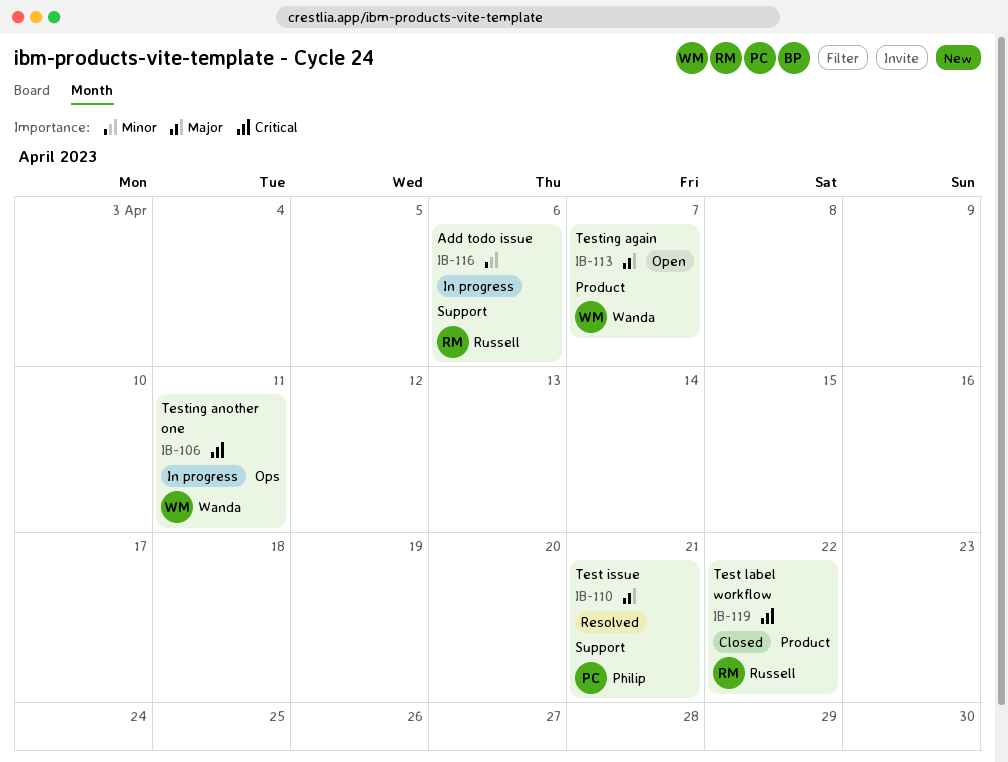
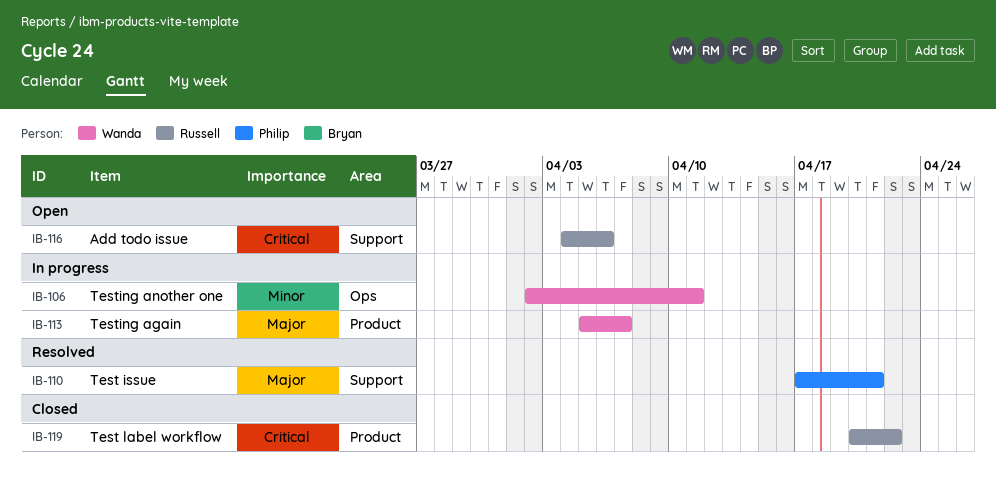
IB-106, priority: Critical -> Minor
IB-113, status: Open -> In progress
IB-116, status: In progress -> Open
IB-116, priority: Minor -> Critical

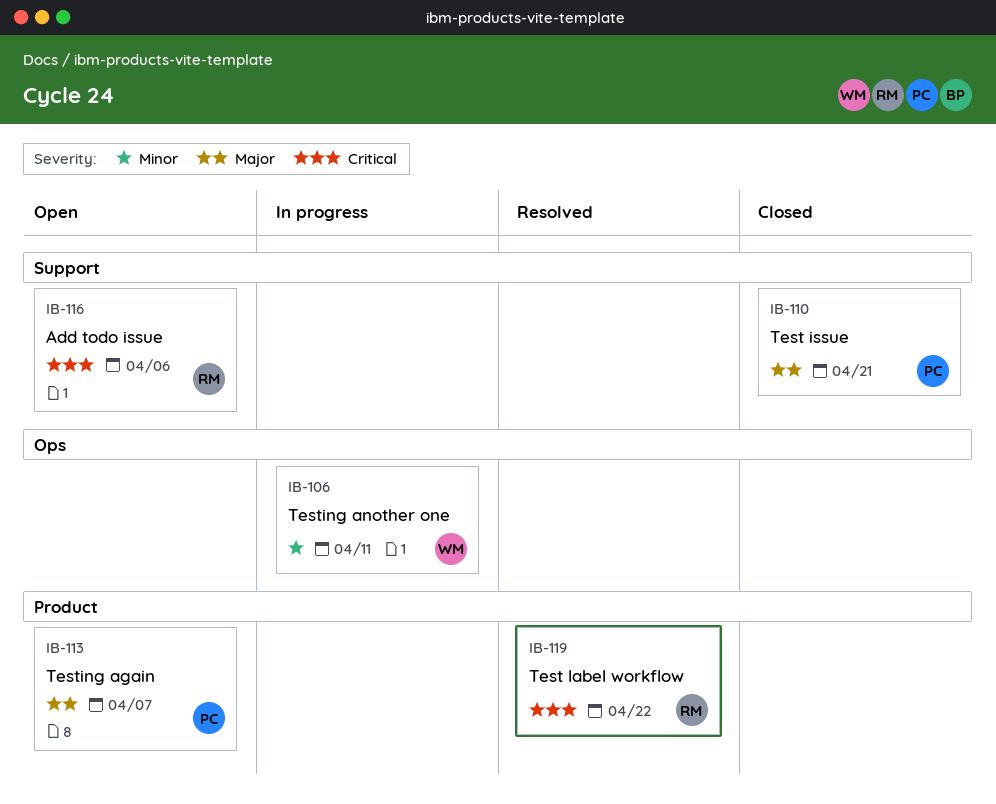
IB-110, status: Resolved -> Closed
IB-113, status: In progress -> Open
IB-113, owner: Wanda -> Philip
IB-119, status: Closed -> Resolved

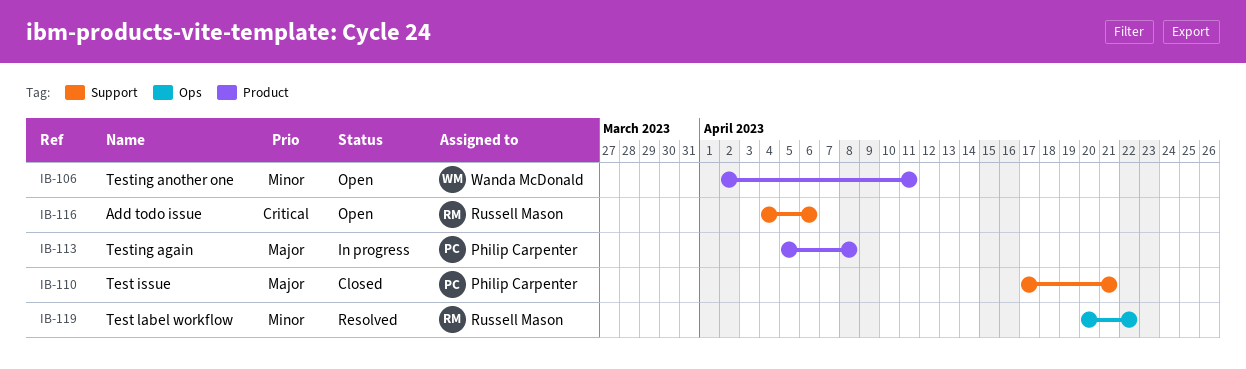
IB-106, status: In progress -> Open
IB-106, label: Ops -> Product
IB-113, status: Open -> In progress
IB-113, due: Apr 7 -> Apr 8
IB-119, priority: Critical -> Minor
IB-119, label: Product -> Ops

